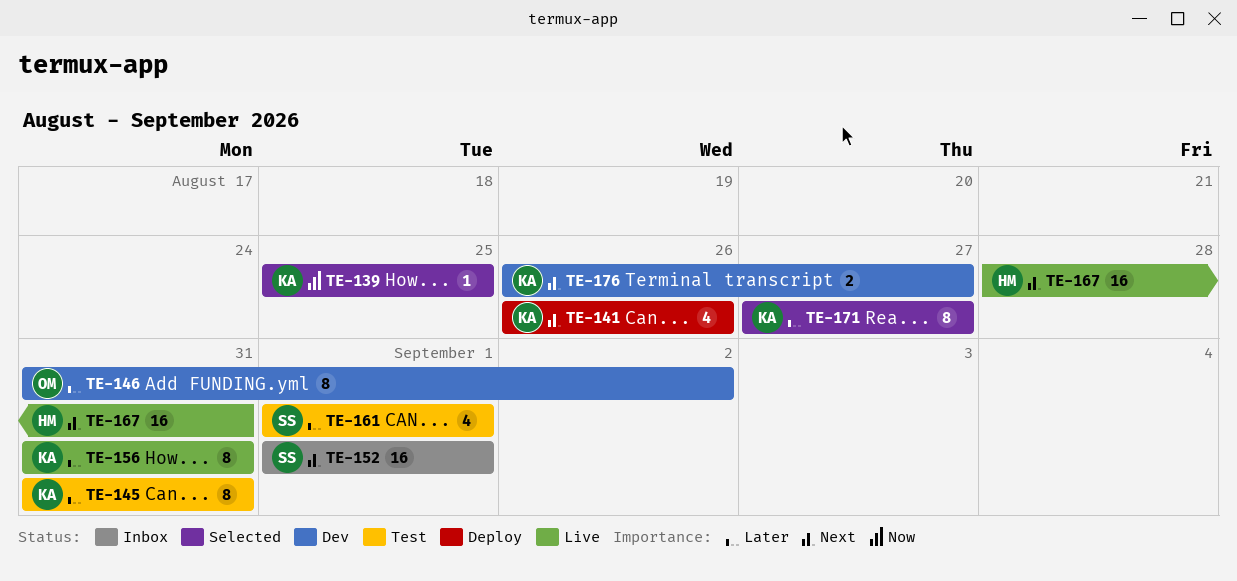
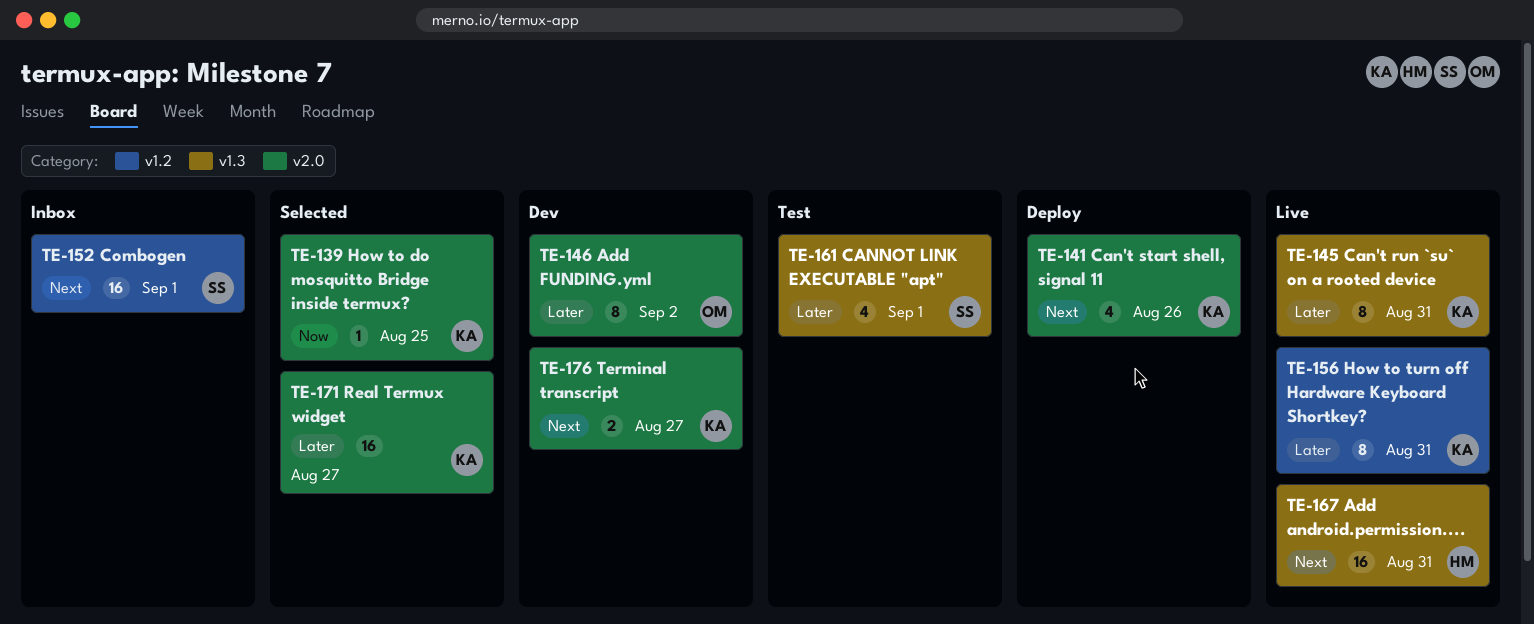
TE-145, status: Test -> Live
TE-171, estimate: 8 -> 16

